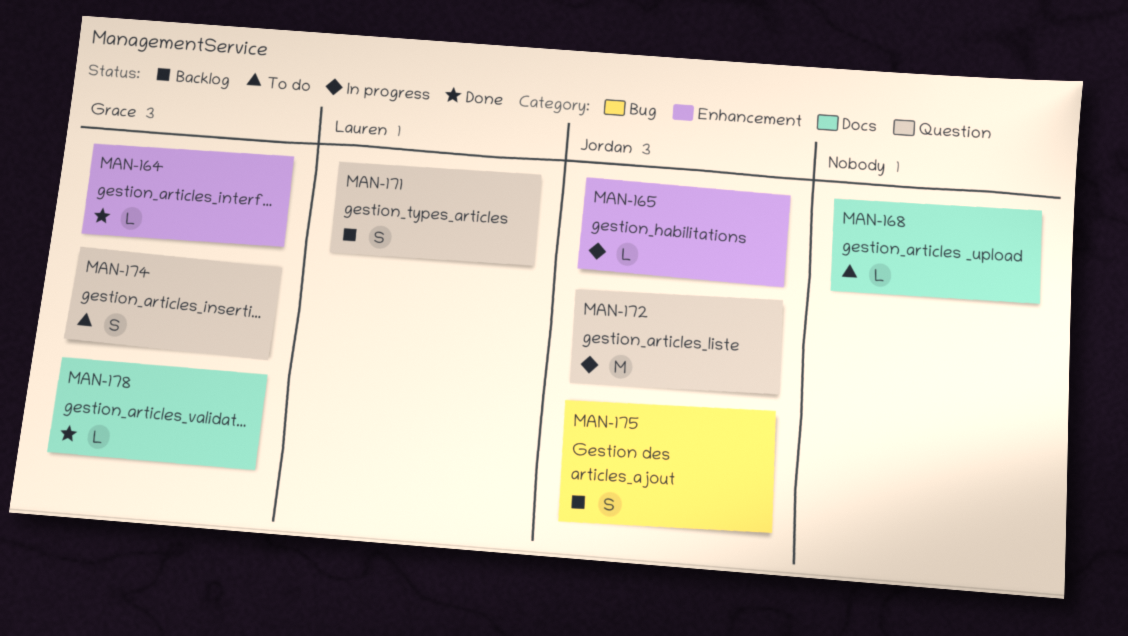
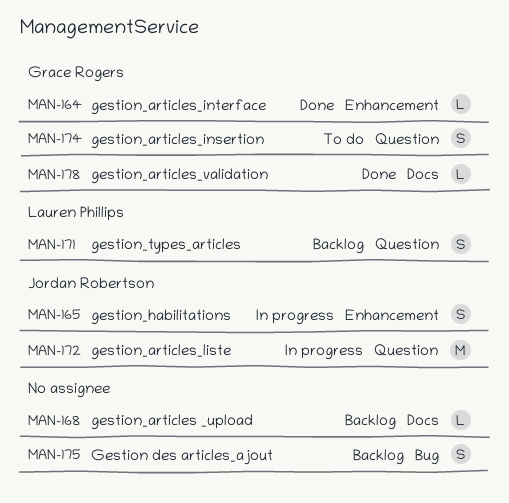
MAN-165, estimate: L -> S
MAN-168, status: To do -> Backlog
MAN-175, owner: Jordan Robertson -> none

